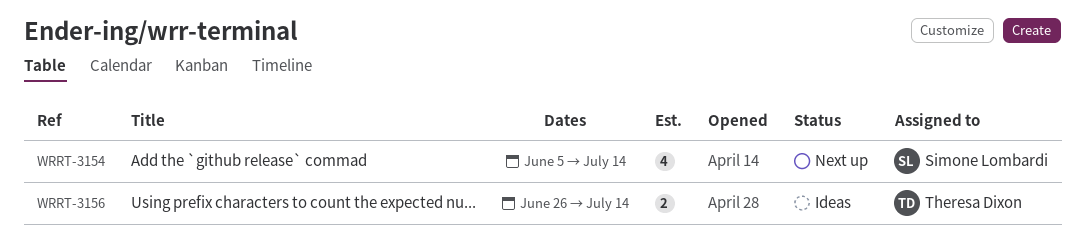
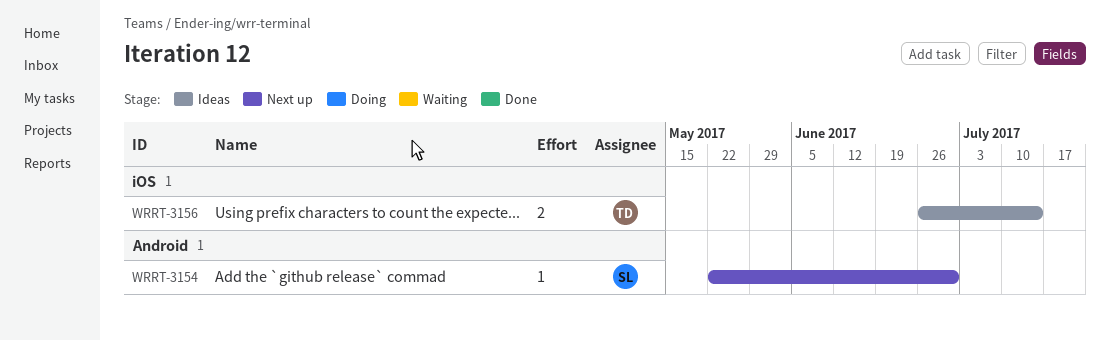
WRRT-3154, estimate: 4 -> 1
WRRT-3154, start: Jun 5 -> May 22
WRRT-3154, due: Jul 14 -> Jun 30

